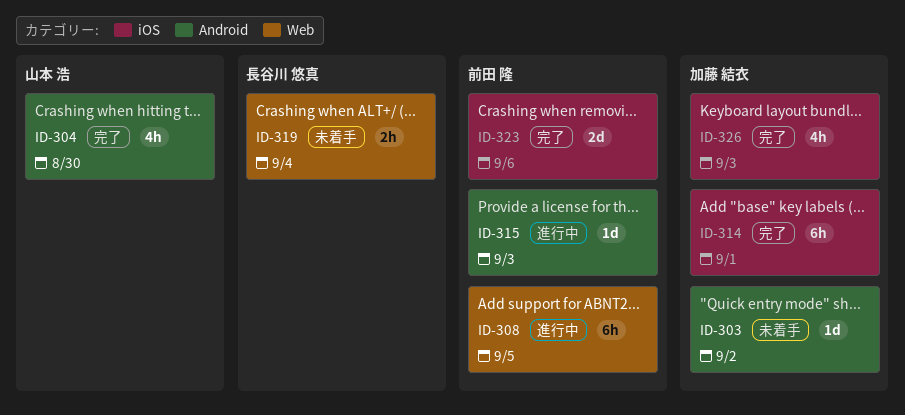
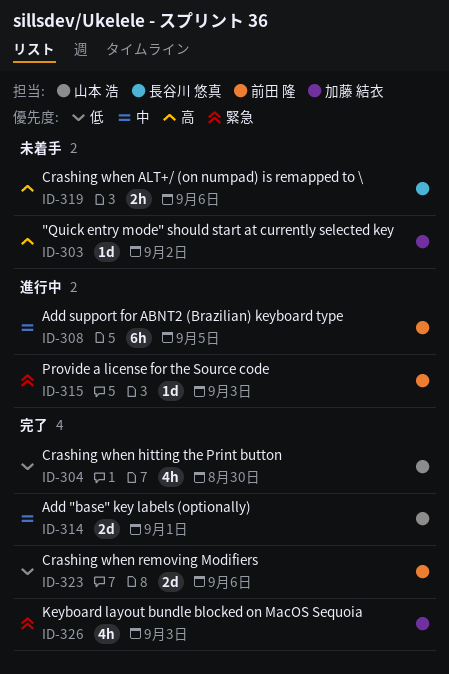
ID-314, owner: 加藤 結衣 -> 山本 浩
ID-314, estimate: 6h -> 2d
ID-319, due: Sep 4 -> Sep 6

